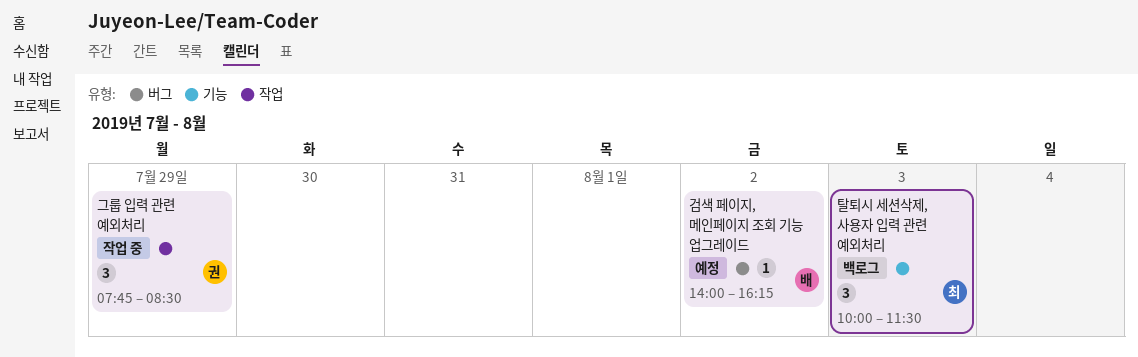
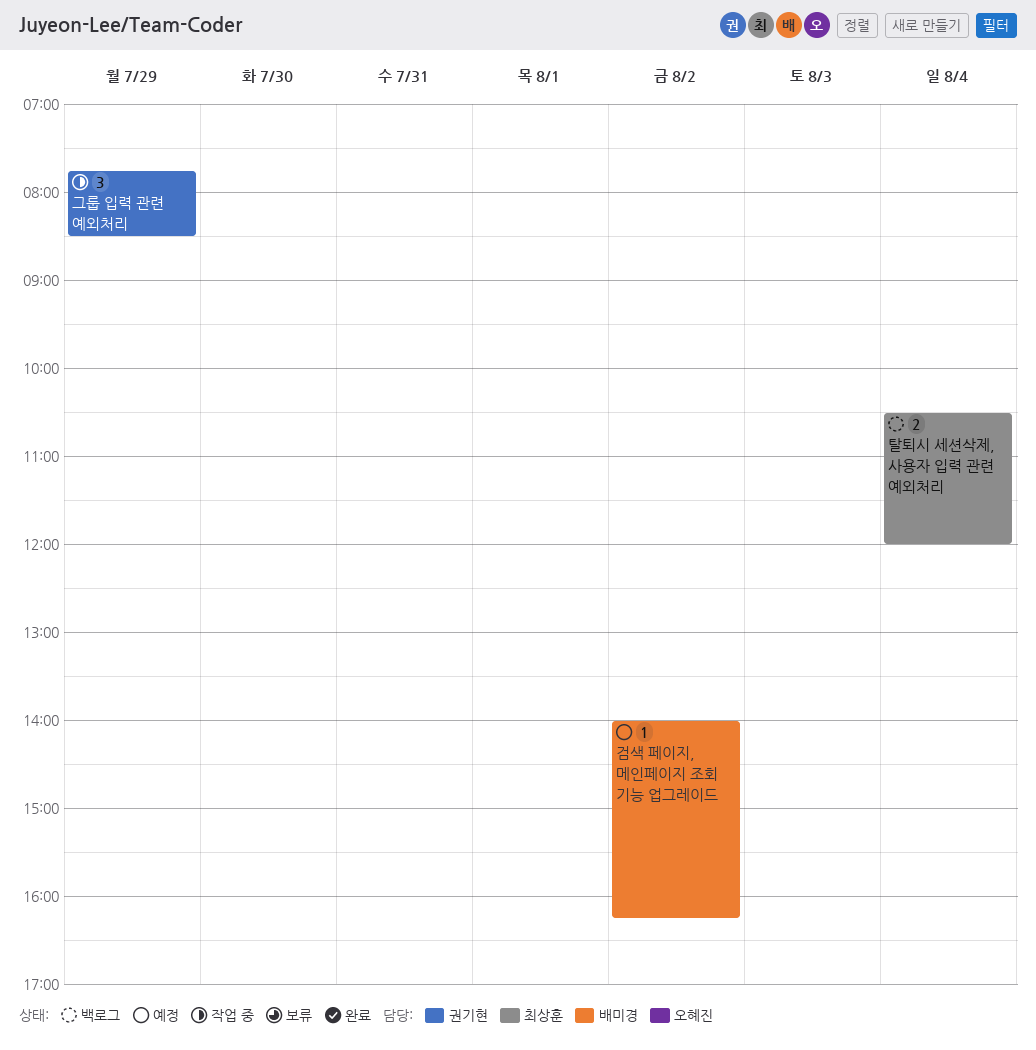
탈퇴시 세션삭제, 사용자 입력 관련 예외처리, estimate: 3 -> 2
탈퇴시 세션삭제, 사용자 입력 관련 예외처리, day: Aug 3 -> Aug 4
탈퇴시 세션삭제, 사용자 입력 관련 예외처리, begins: 10:00 -> 10:30
탈퇴시 세션삭제, 사용자 입력 관련 예외처리, ends: 11:30 -> 12:00

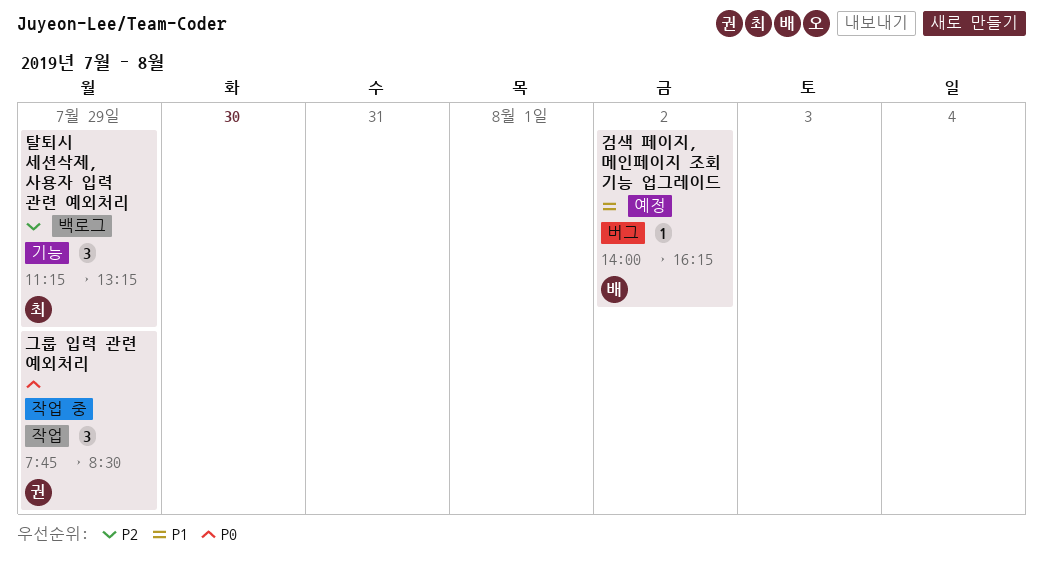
탈퇴시 세션삭제, 사용자 입력 관련 예외처리, estimate: 2 -> 3
탈퇴시 세션삭제, 사용자 입력 관련 예외처리, day: Aug 4 -> Jul 29
탈퇴시 세션삭제, 사용자 입력 관련 예외처리, begins: 10:30 -> 11:15
탈퇴시 세션삭제, 사용자 입력 관련 예외처리, ends: 12:00 -> 13:15

